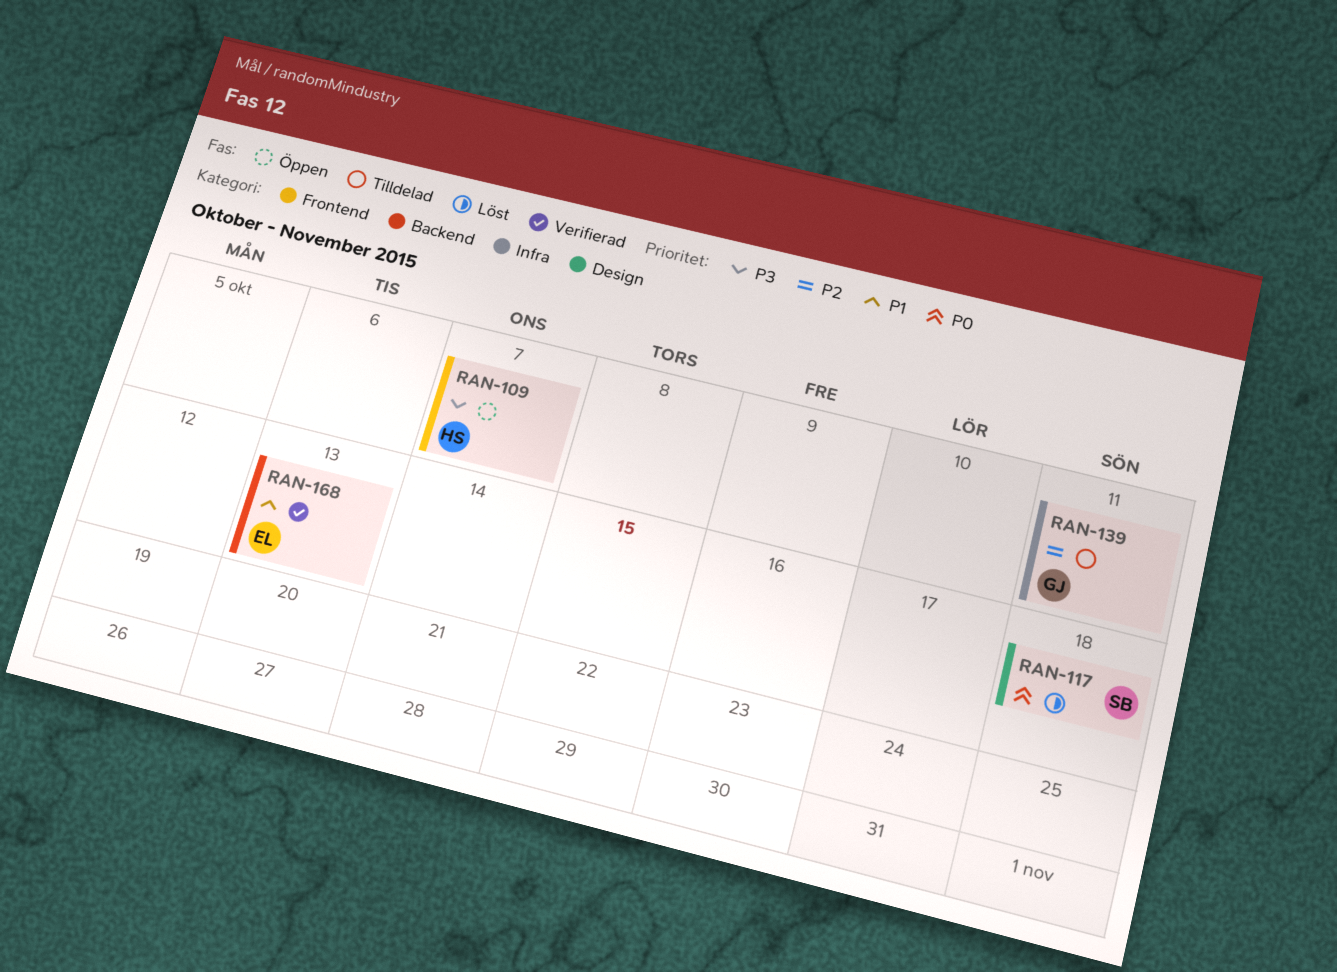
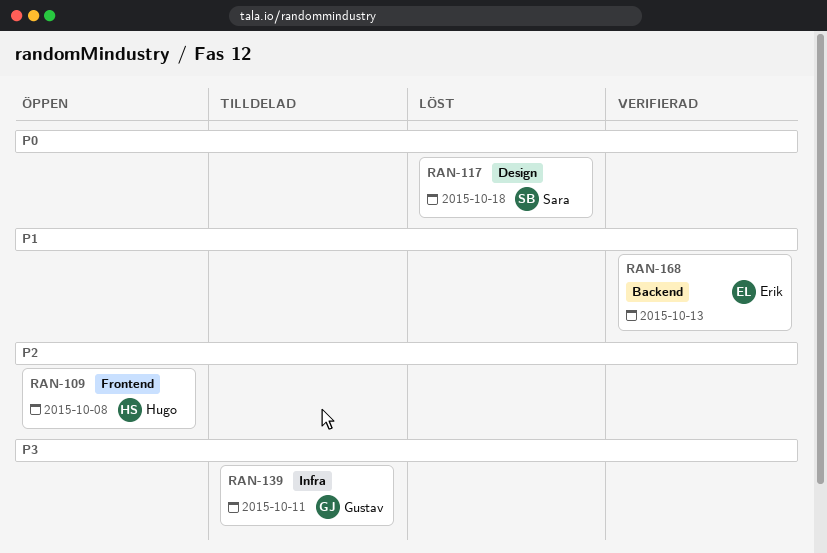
RAN-109, priority: P3 -> P2
RAN-109, due: Oct 7 -> Oct 8
RAN-139, priority: P2 -> P3

